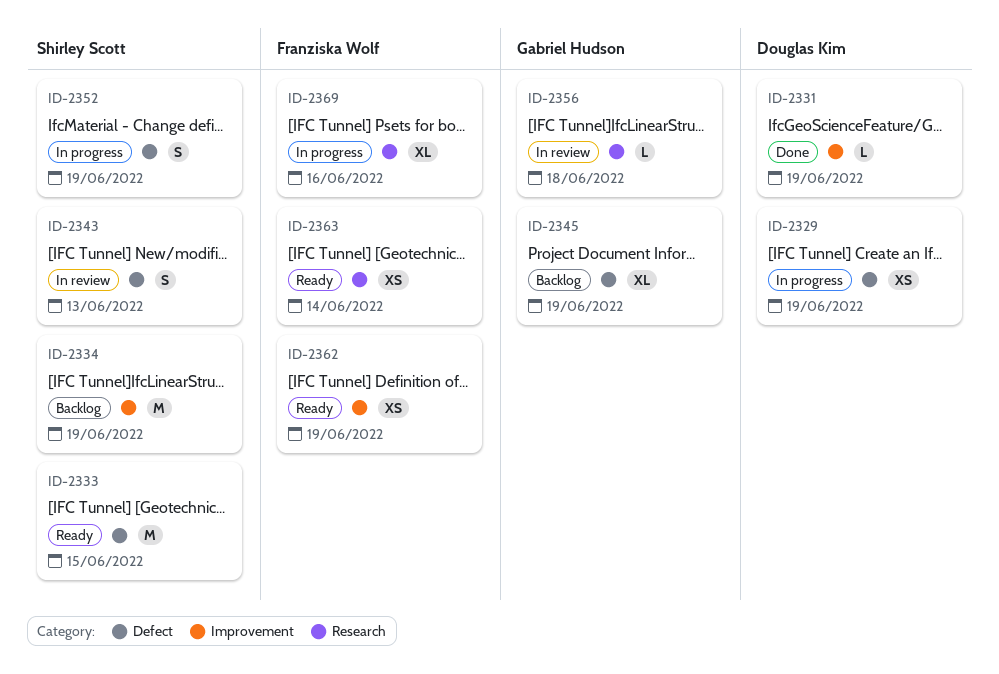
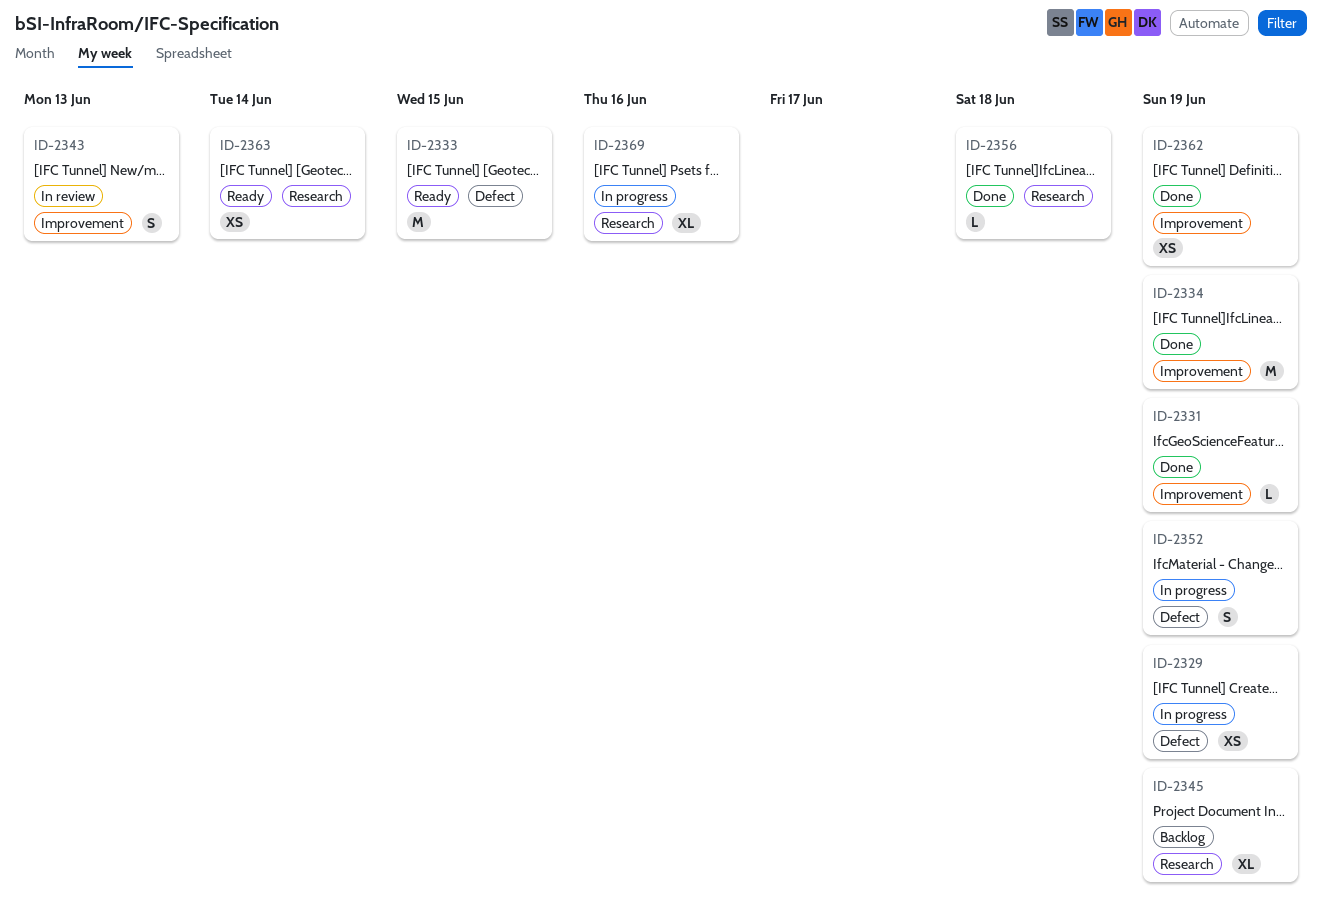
ID-2334, status: Backlog -> Done
ID-2343, label: Defect -> Improvement
ID-2345, label: Defect -> Research
ID-2356, status: In review -> Done
ID-2362, status: Ready -> Done

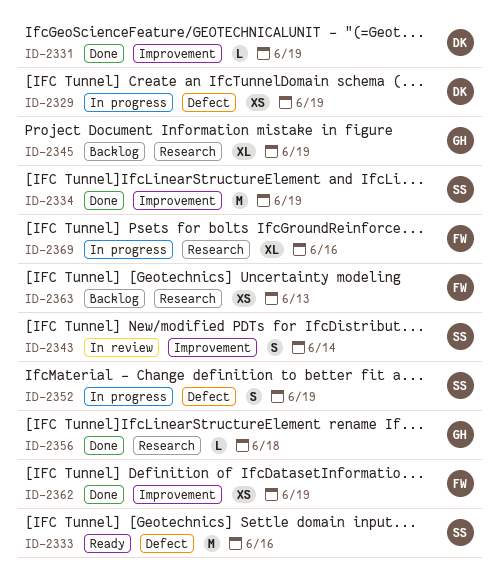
ID-2333, due: Jun 15 -> Jun 16
ID-2343, due: Jun 13 -> Jun 14
ID-2363, status: Ready -> Backlog
ID-2363, due: Jun 14 -> Jun 13

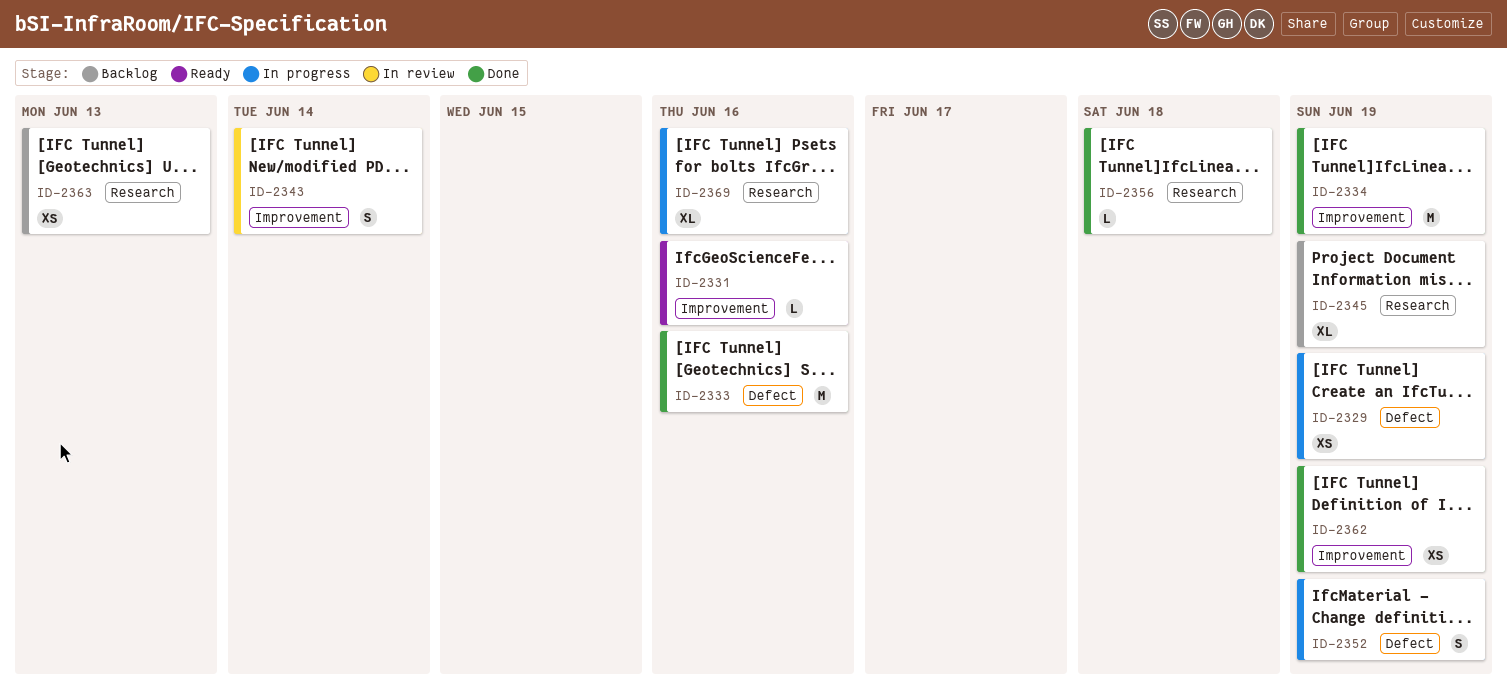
ID-2331, status: Done -> Ready
ID-2331, due: Jun 19 -> Jun 16
ID-2333, status: Ready -> Done

